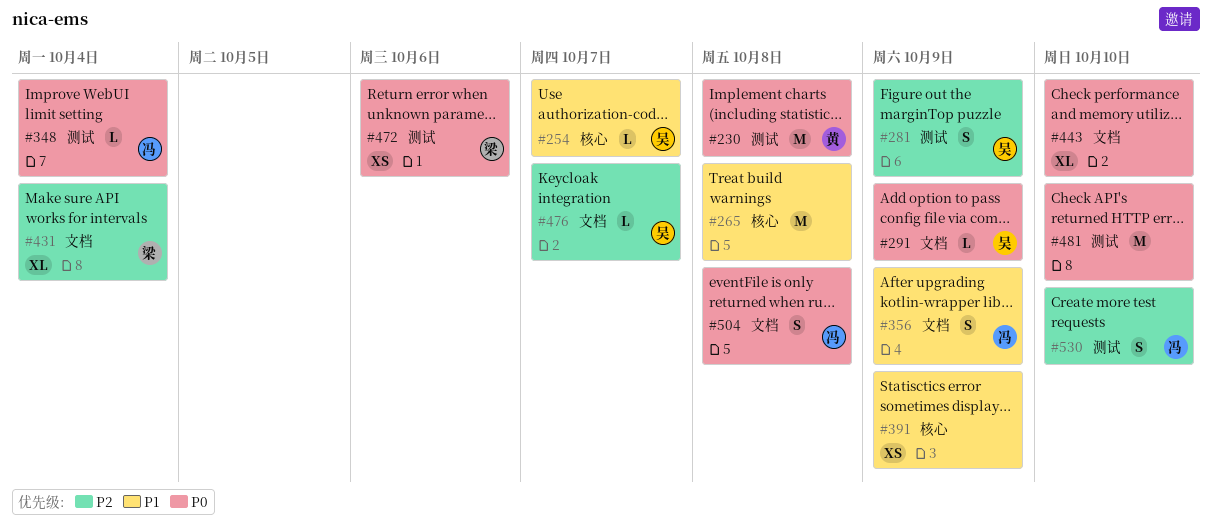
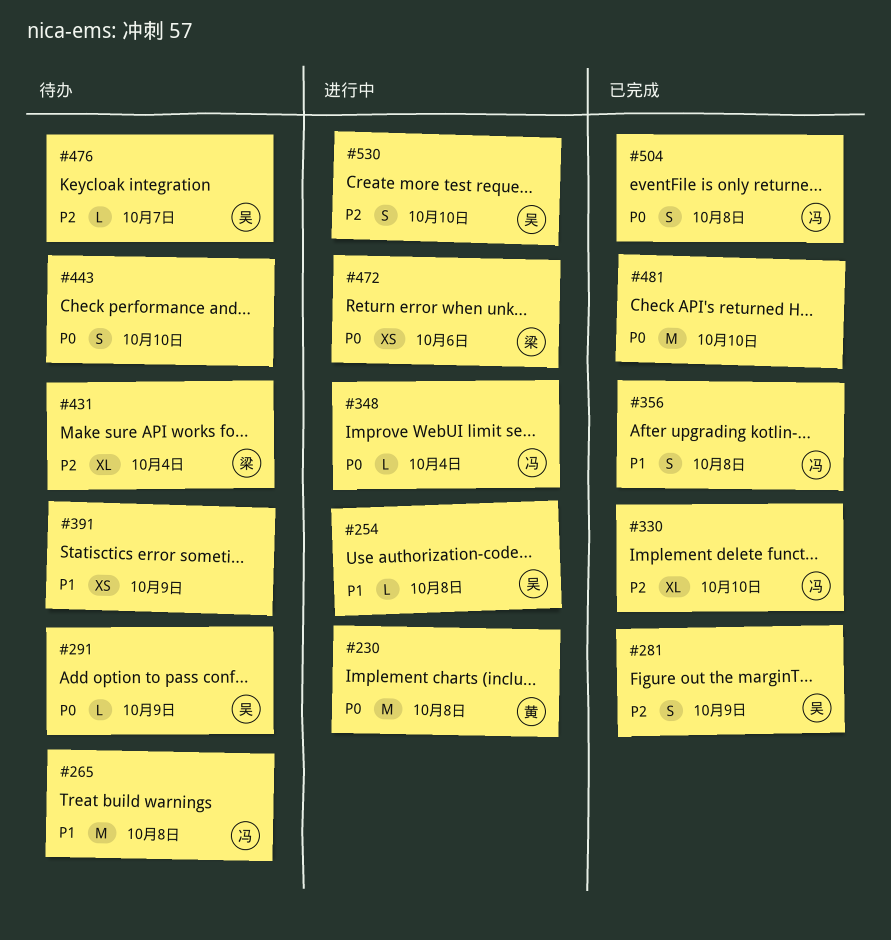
#254, due: Oct 7 -> Oct 8
#265, owner: none -> 冯
#330: none -> present
#356, due: Oct 9 -> Oct 8
#443, estimate: XL -> S
#530, owner: 冯 -> 吴

